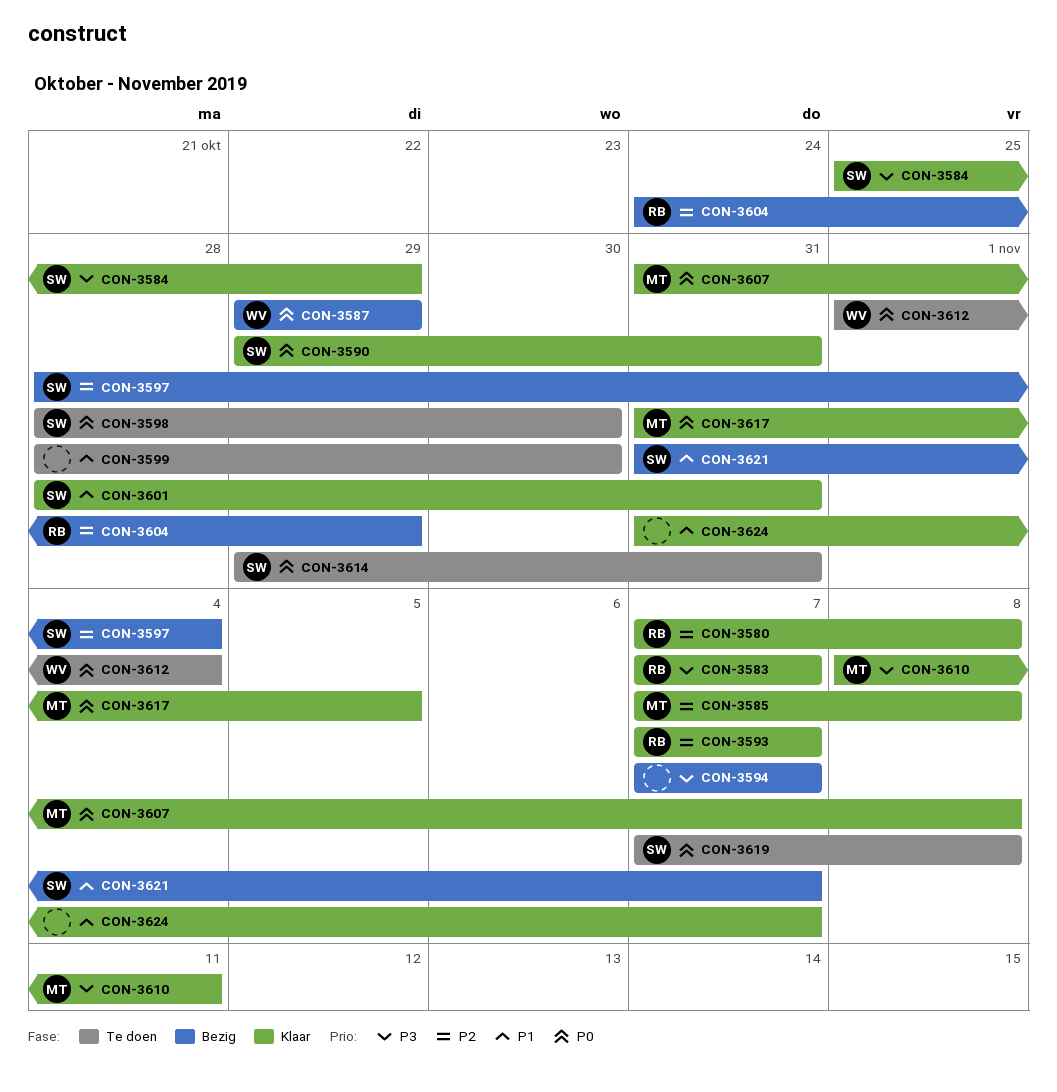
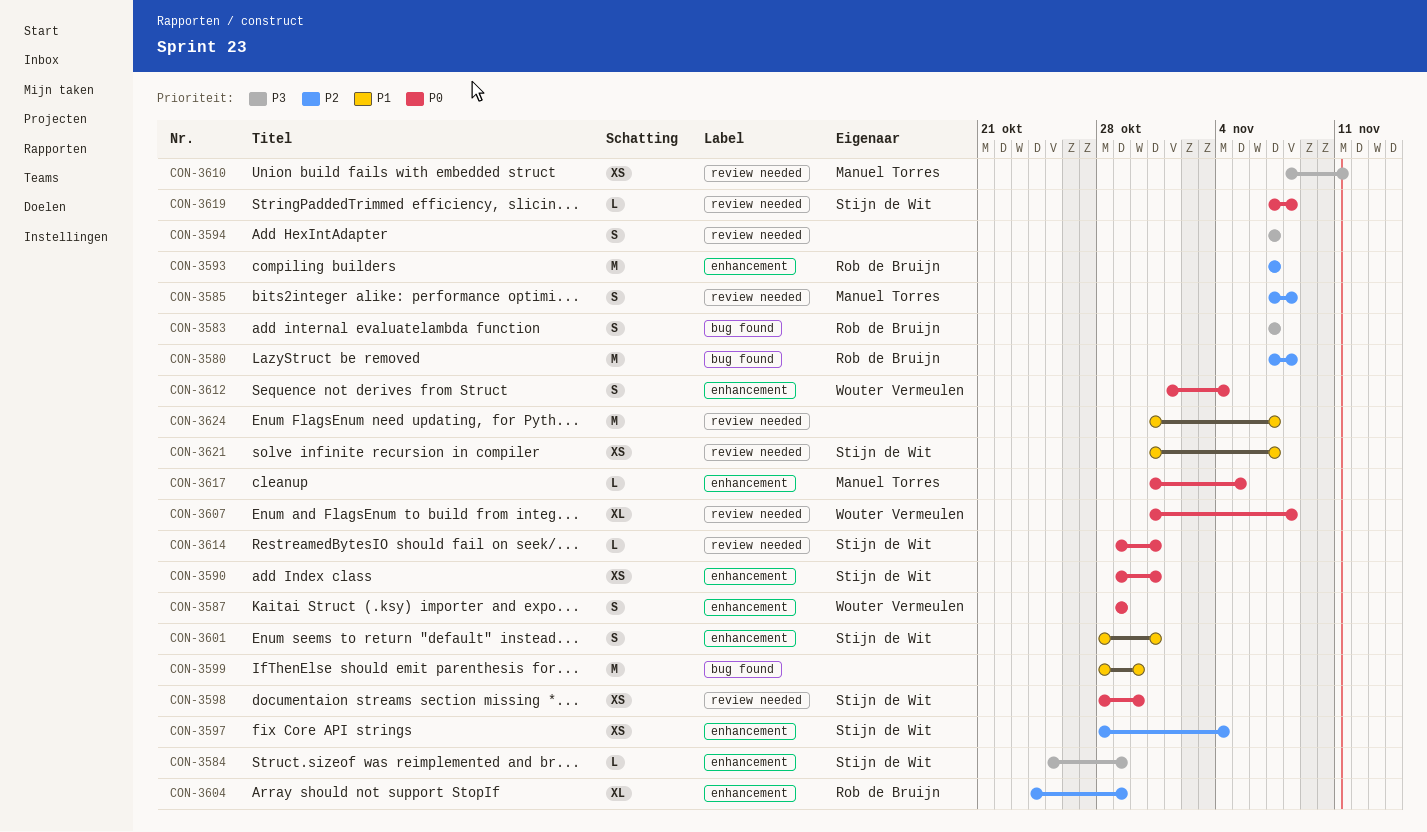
CON-3607, owner: Manuel Torres -> Wouter Vermeulen

